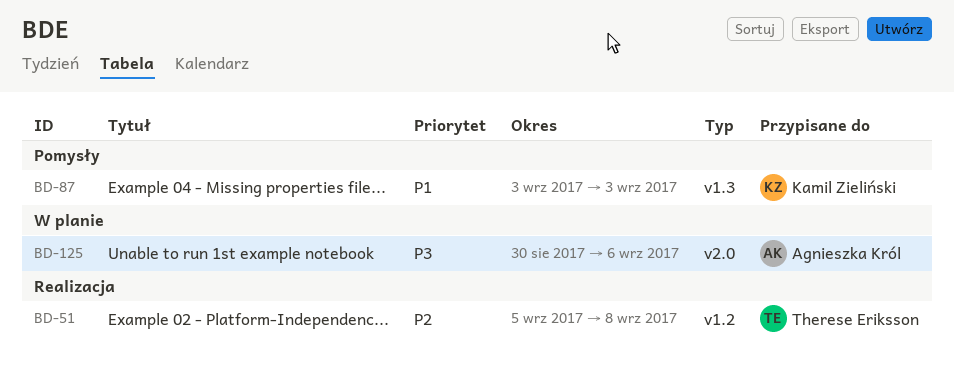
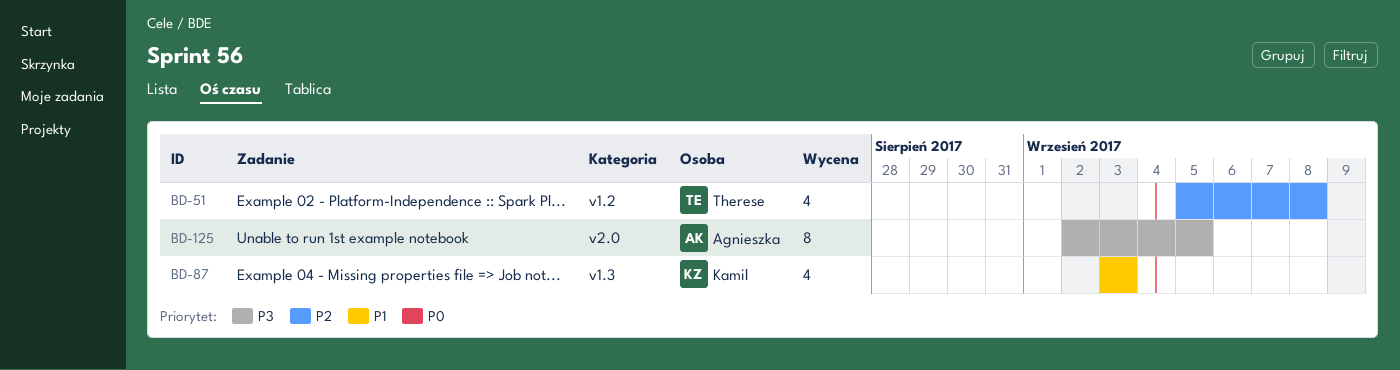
BD-125, start: Aug 30 -> Sep 2
BD-125, due: Sep 6 -> Sep 5

